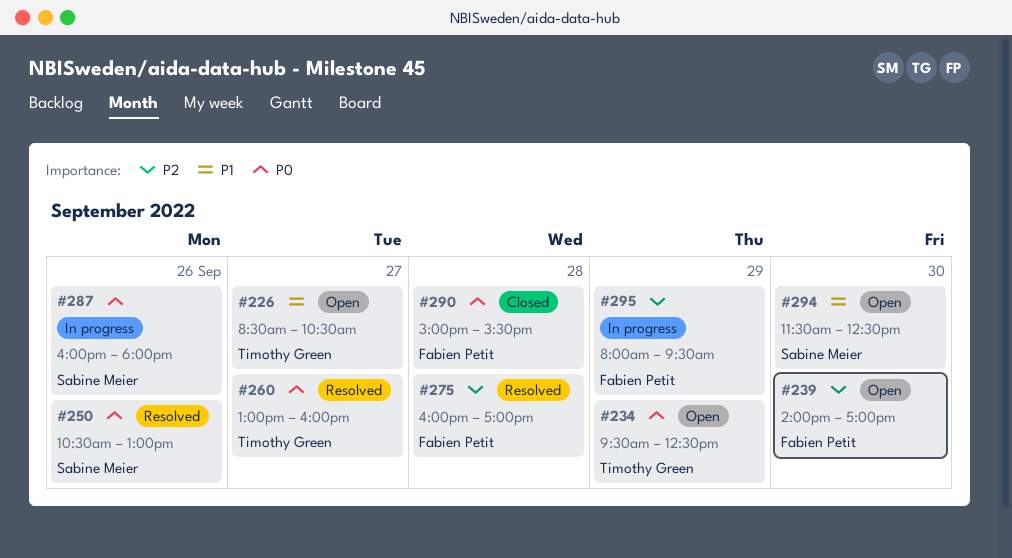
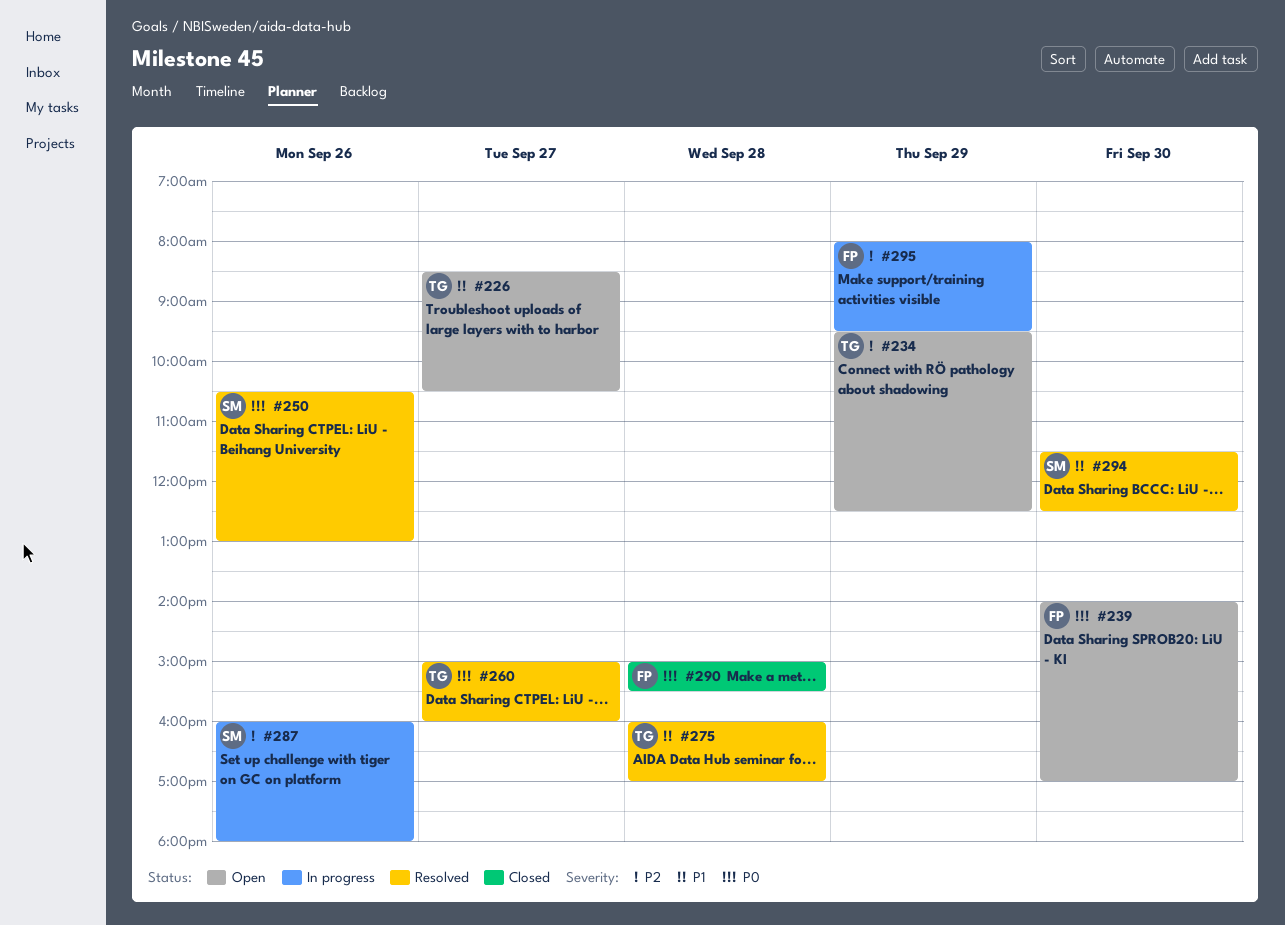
#234, priority: P0 -> P2
#239, priority: P2 -> P0
#260, begins: 13:00 -> 15:00
#275, owner: Fabien Petit -> Timothy Green
#275, priority: P2 -> P1
#287, priority: P0 -> P2
#294, status: Open -> Resolved

